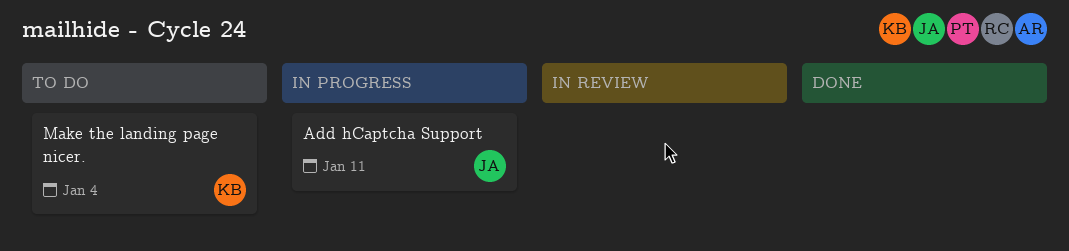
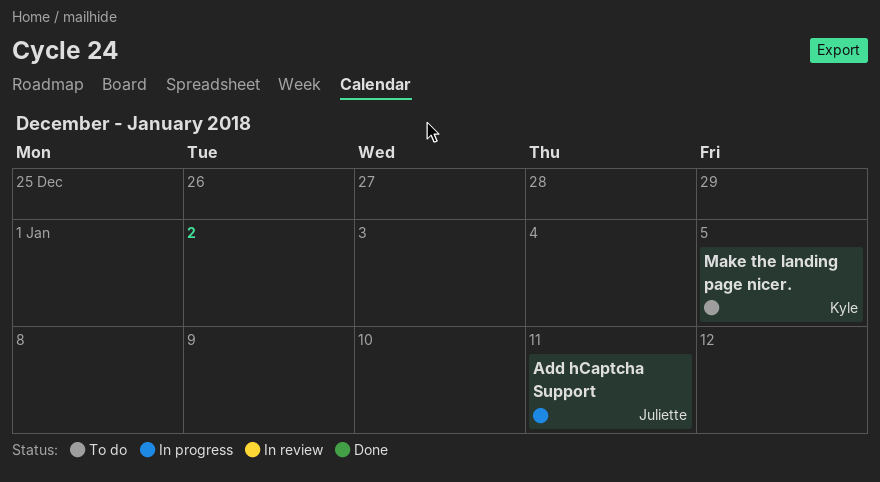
Make the landing page nicer., due: Jan 4 -> Jan 5

